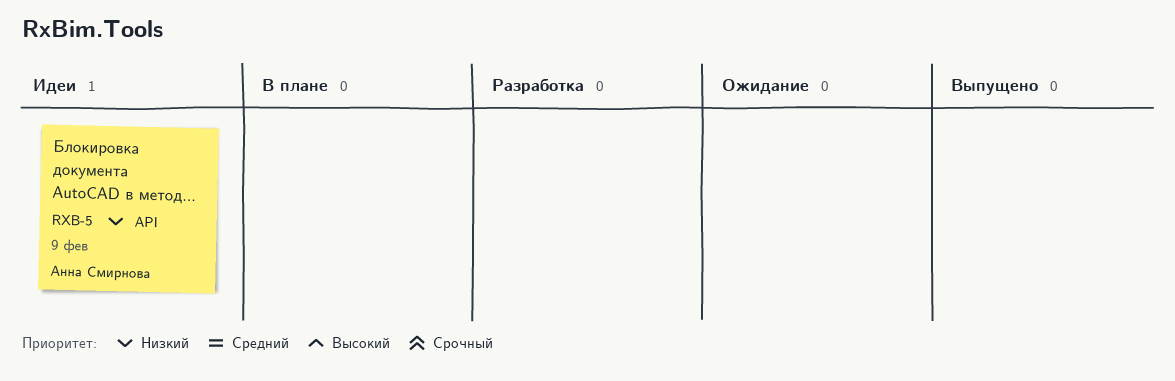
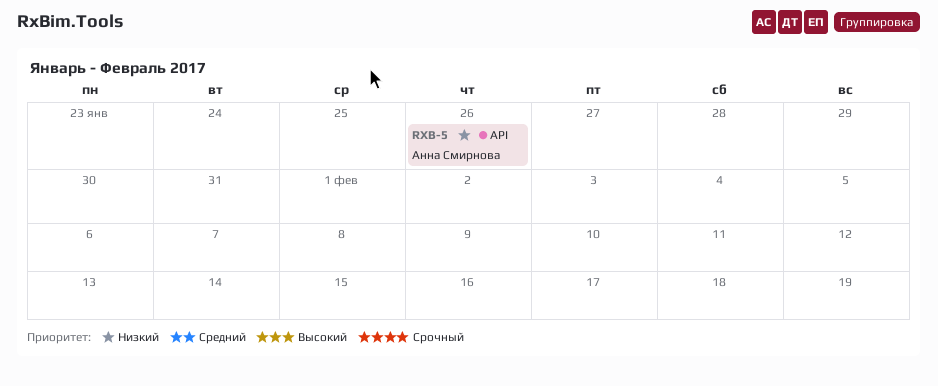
RXB-5, due: Feb 9 -> Jan 26

